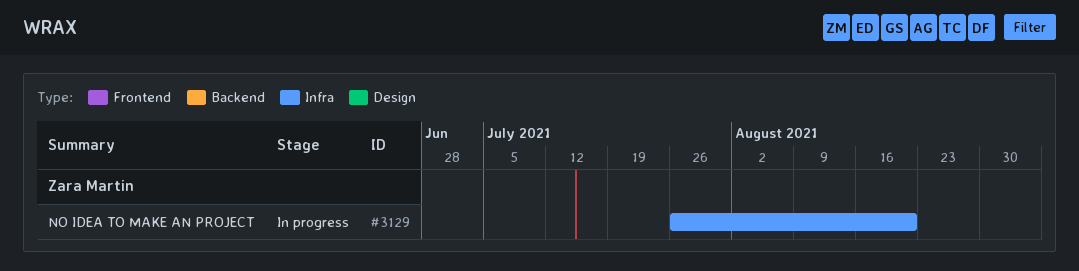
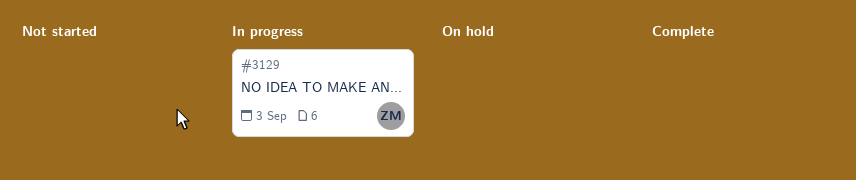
#3129, due: Aug 20 -> Sep 3

